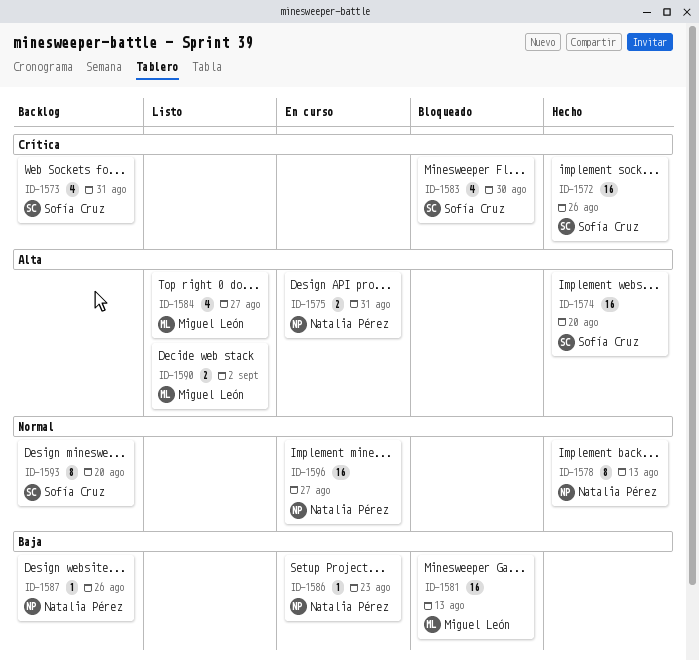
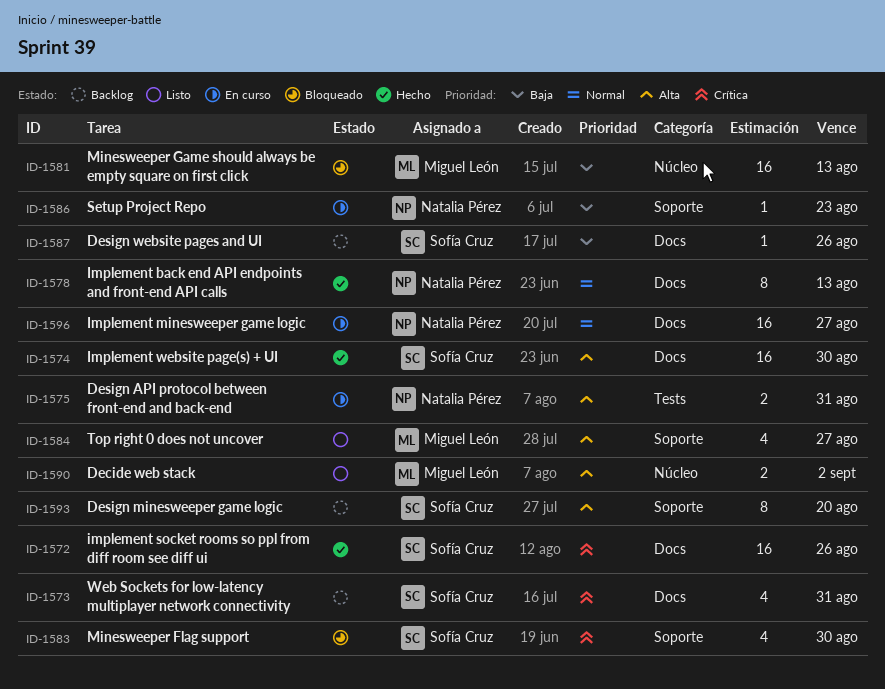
ID-1574, due: Aug 20 -> Aug 30
ID-1587, owner: Natalia Pérez -> Sofía Cruz
ID-1593, priority: Normal -> Alta

